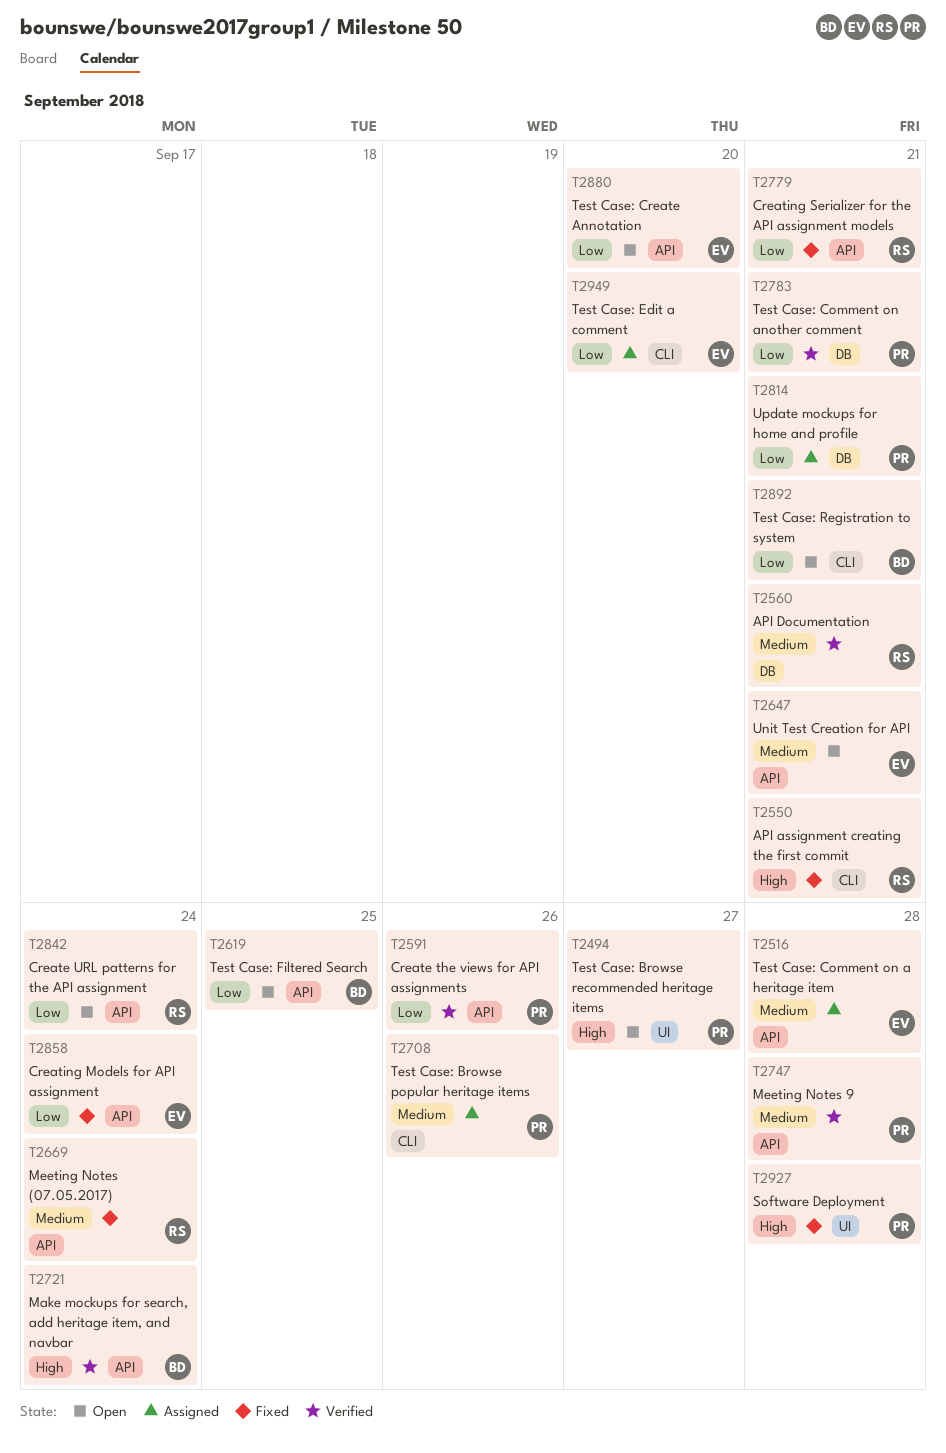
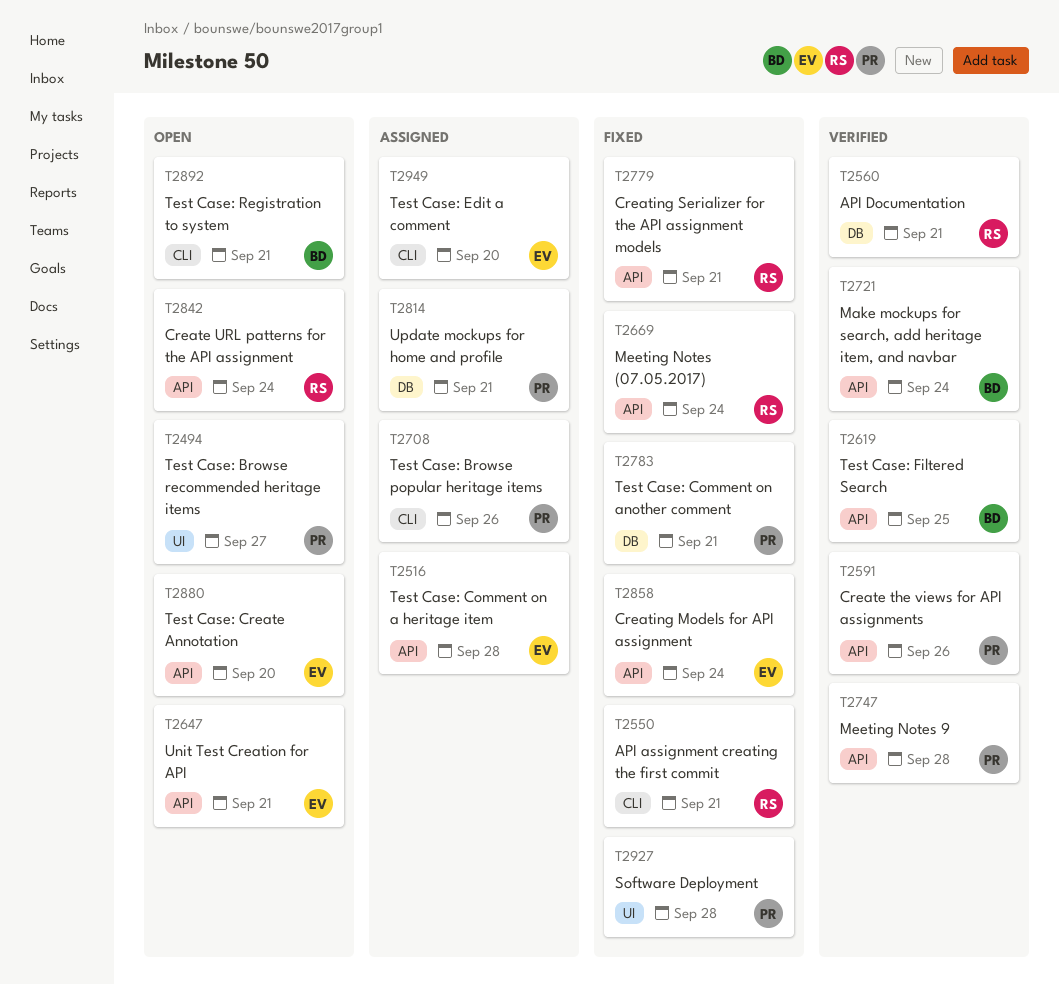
T2619, status: Open -> Verified
T2783, status: Verified -> Fixed

